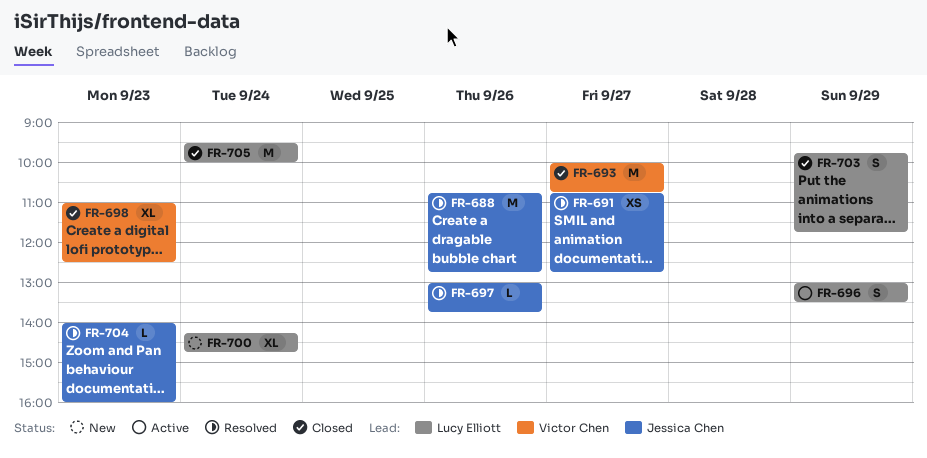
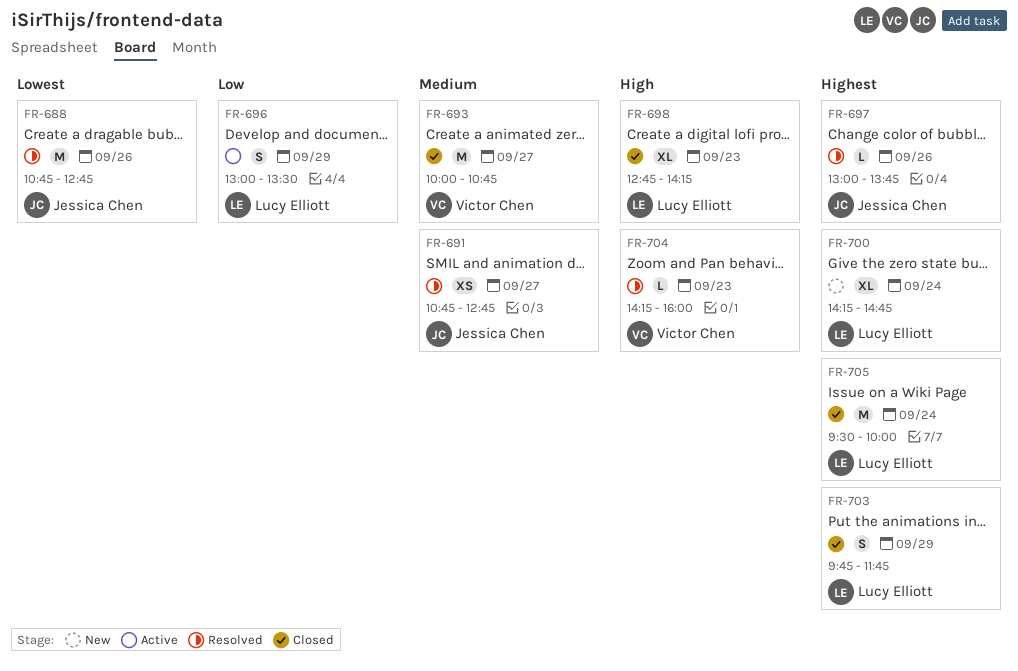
FR-698, owner: Victor Chen -> Lucy Elliott
FR-698, begins: 11:00 -> 12:45
FR-698, ends: 12:30 -> 14:15
FR-704, owner: Jessica Chen -> Victor Chen
FR-704, begins: 14:00 -> 14:15

